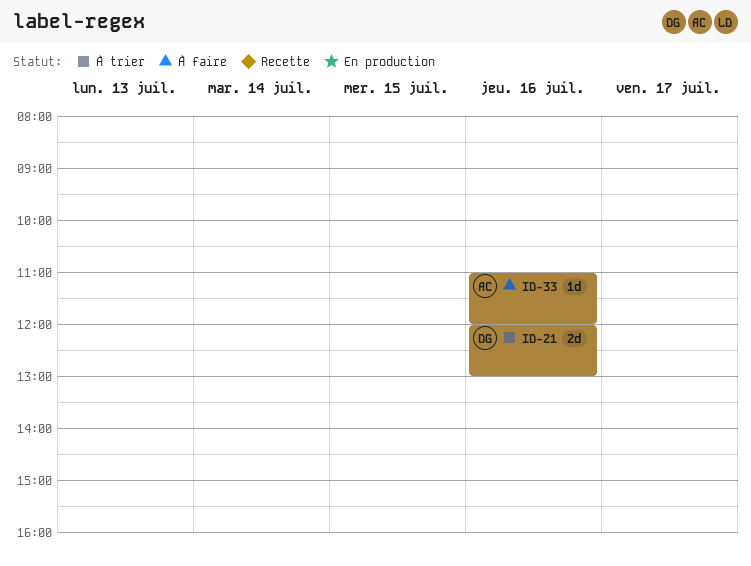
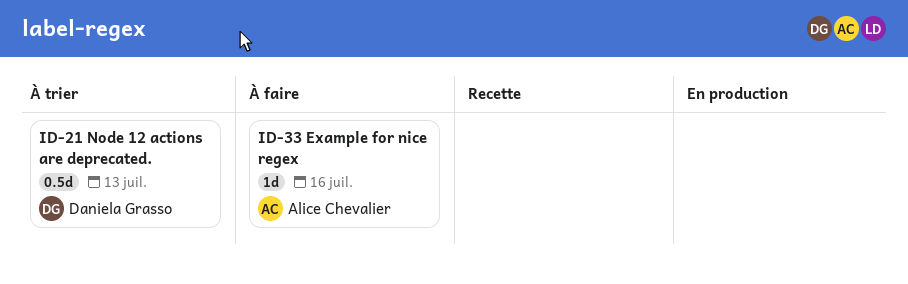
ID-21, estimate: 2d -> 0.5d
ID-21, day: Jul 16 -> Jul 13

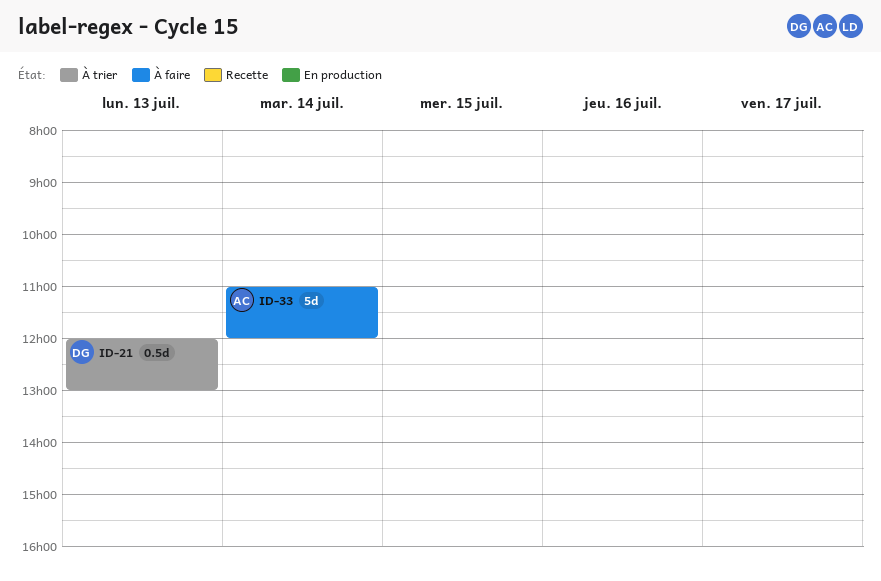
ID-33, estimate: 1d -> 5d
ID-33, day: Jul 16 -> Jul 14

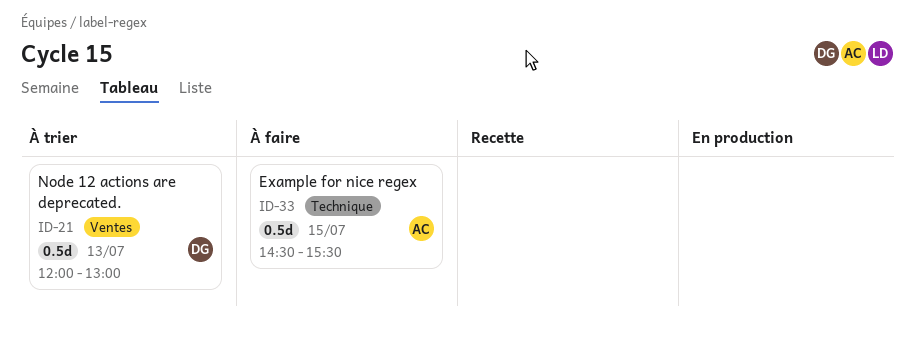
ID-33, estimate: 5d -> 0.5d
ID-33, day: Jul 14 -> Jul 15
ID-33, begins: 11:00 -> 14:30
ID-33, ends: 12:00 -> 15:30

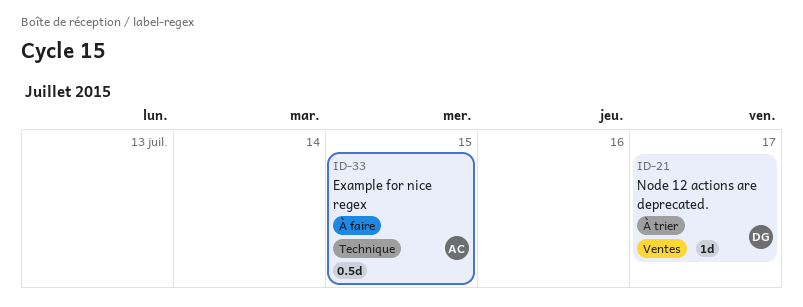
ID-21, estimate: 0.5d -> 1d
ID-21, day: Jul 13 -> Jul 17

